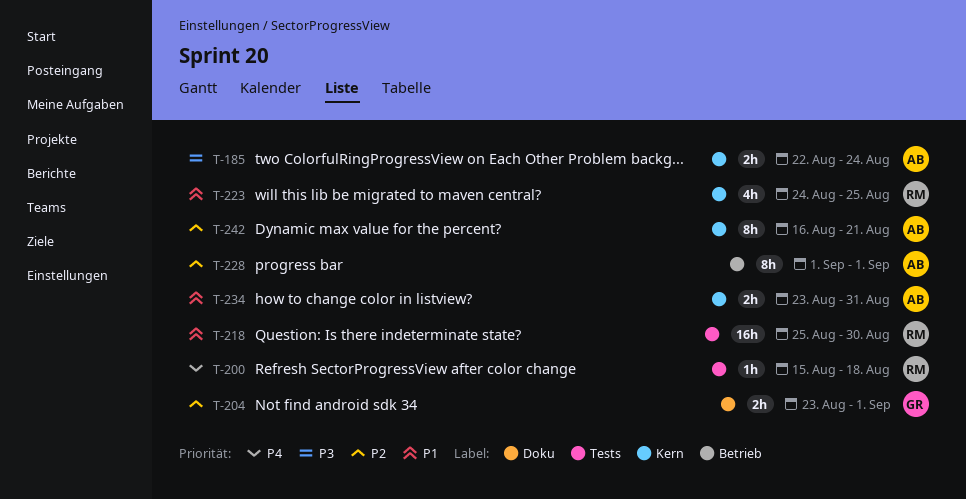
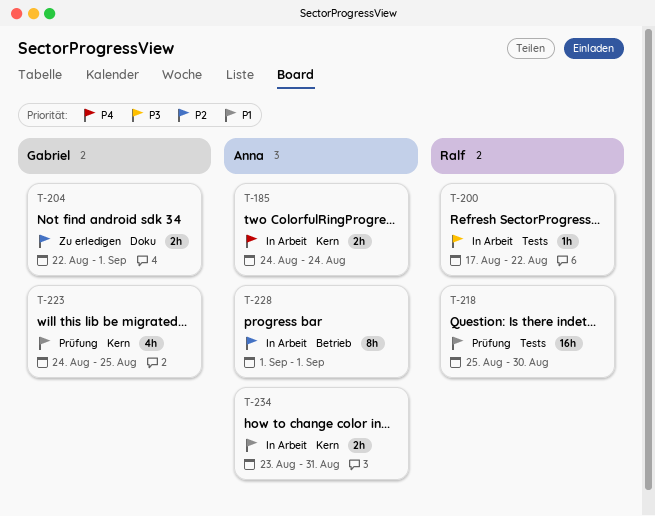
T-185, priority: P3 -> P4
T-185, start: Aug 22 -> Aug 24
T-200, priority: P4 -> P3
T-200, start: Aug 15 -> Aug 17
T-200, due: Aug 18 -> Aug 22
T-204, start: Aug 23 -> Aug 22
T-223, owner: Ralf -> Gabriel
T-242: present -> none

